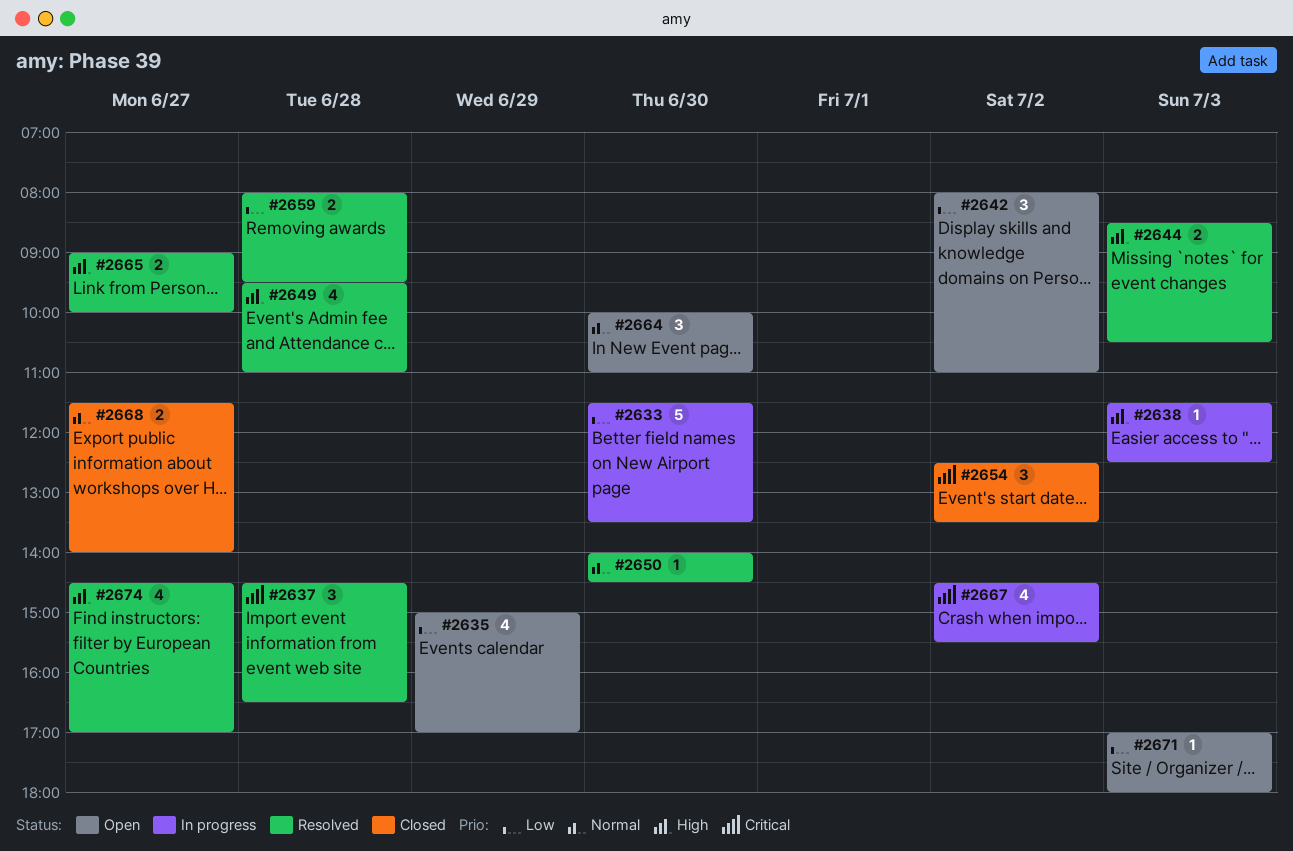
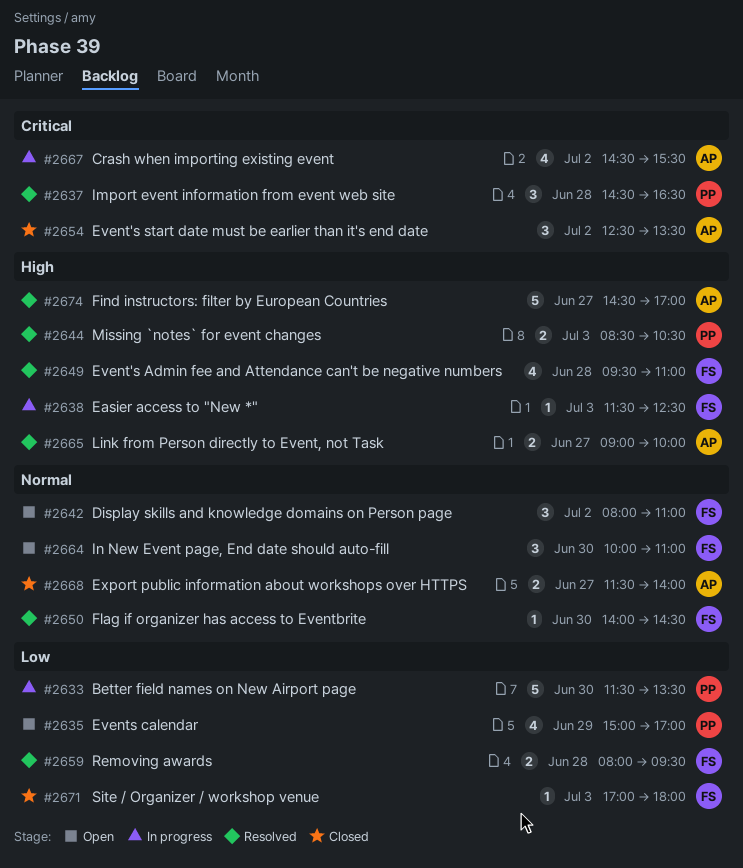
#2642, priority: Low -> Normal
#2671, status: Open -> Closed
#2674, estimate: 4 -> 5

